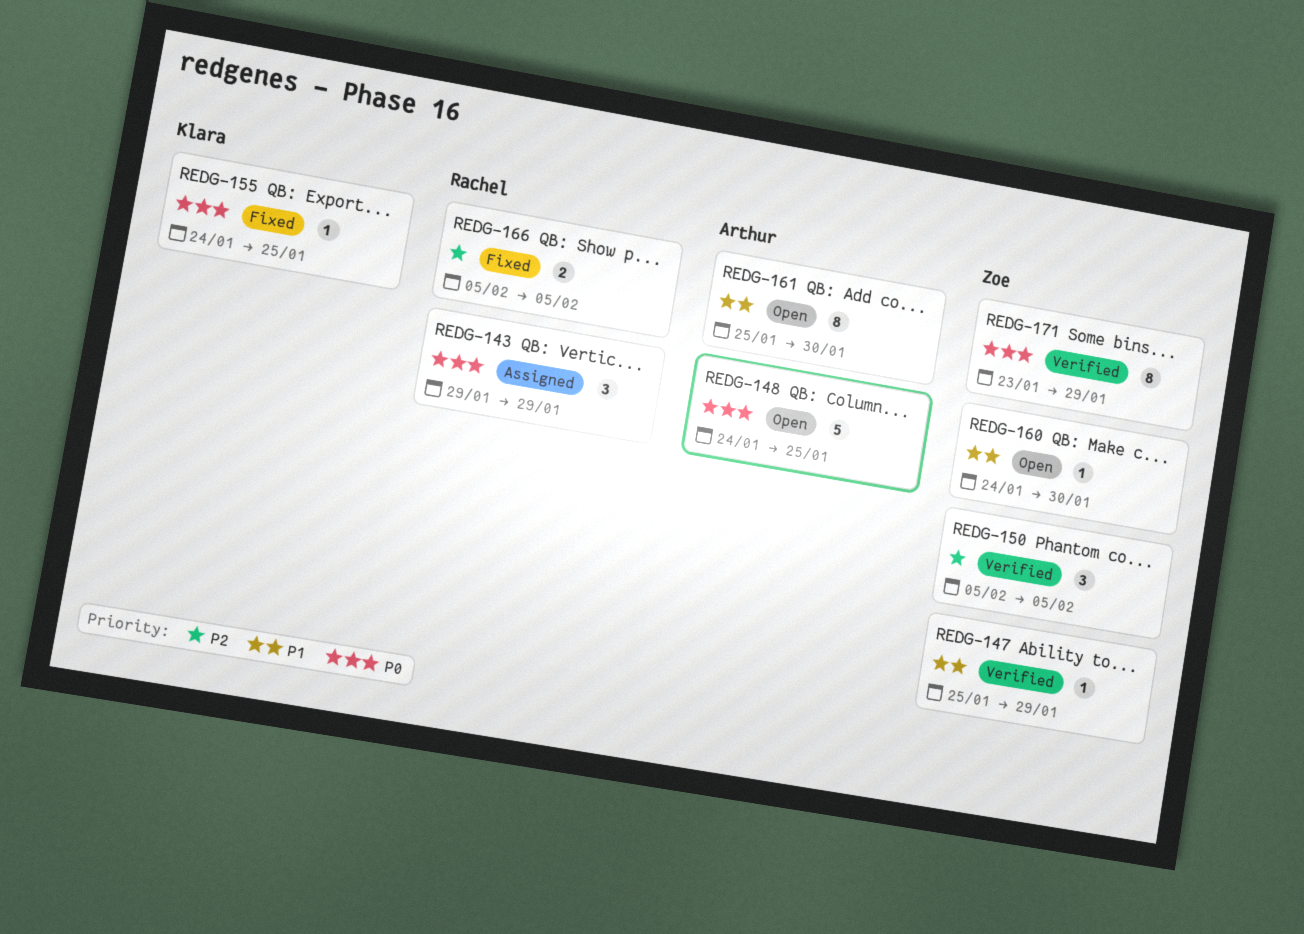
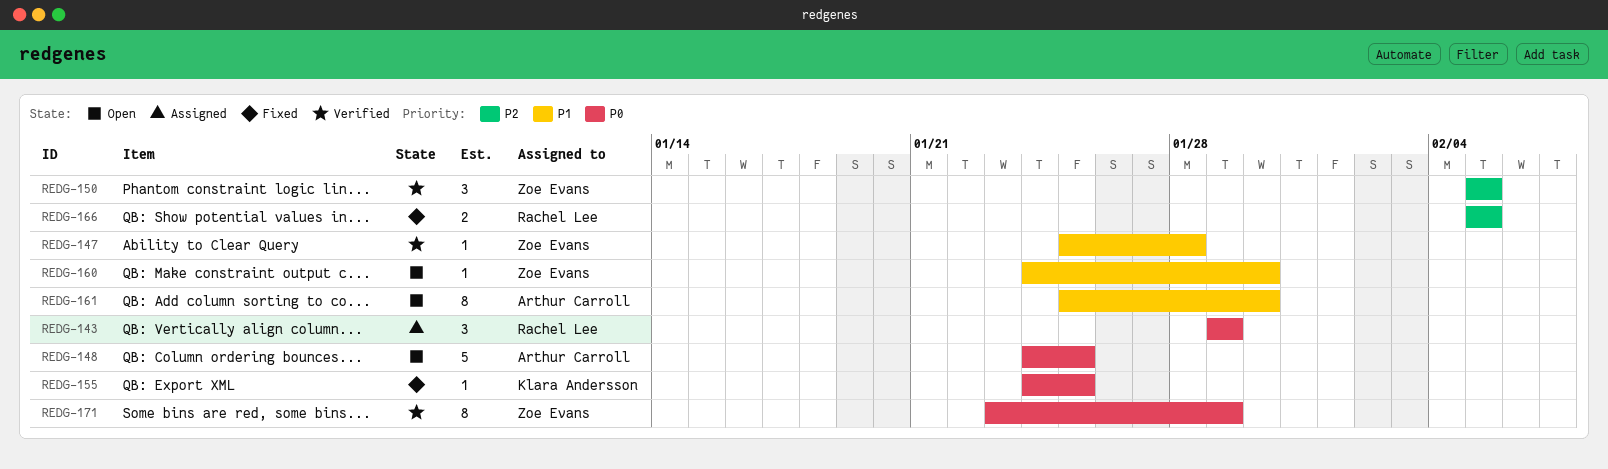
REDG-147, due: Jan 29 -> Jan 28

